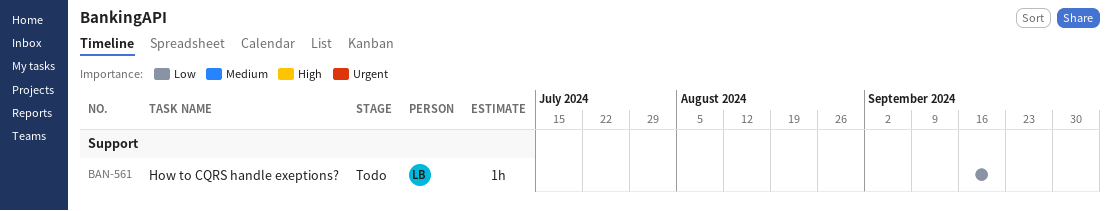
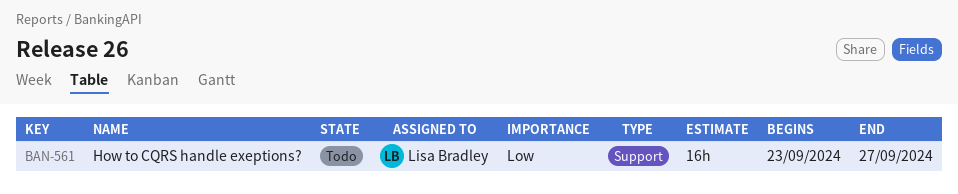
BAN-561, estimate: 1h -> 16h
BAN-561, start: Sep 16 -> Sep 23
BAN-561, due: Sep 20 -> Sep 27

